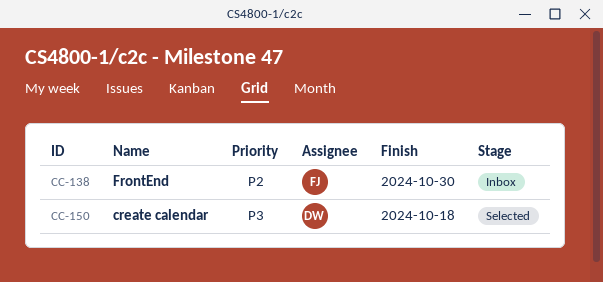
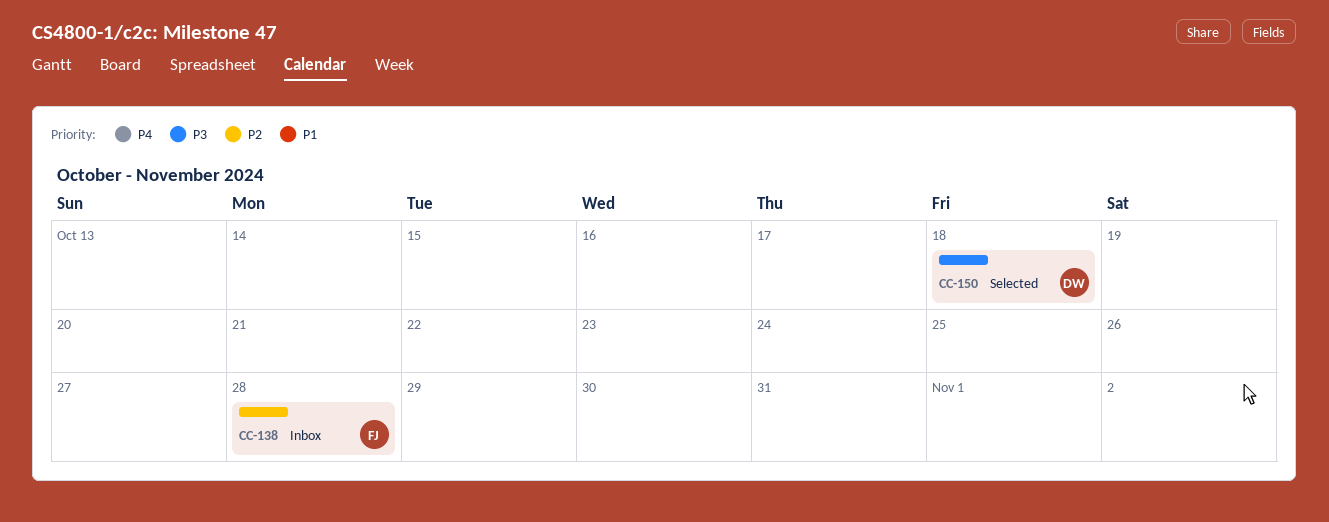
CC-138, due: Oct 30 -> Oct 28

